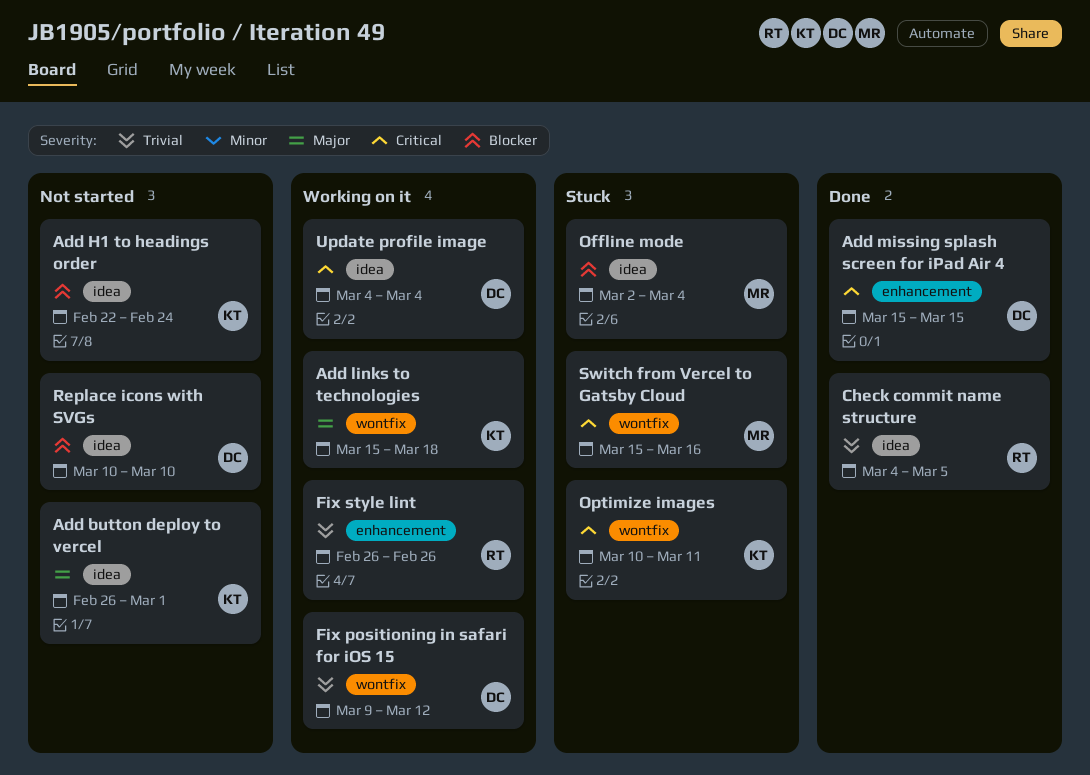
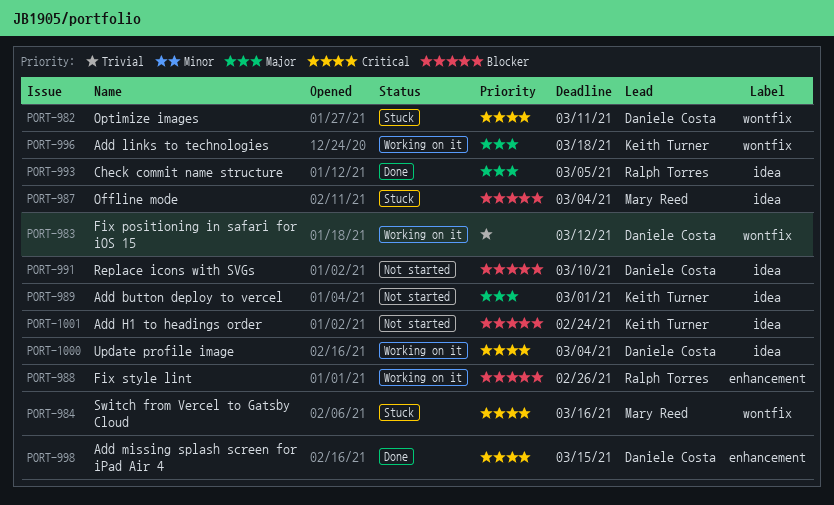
Check commit name structure, priority: Trivial -> Major
Fix style lint, priority: Trivial -> Blocker
Optimize images, owner: Keith Turner -> Daniele Costa

